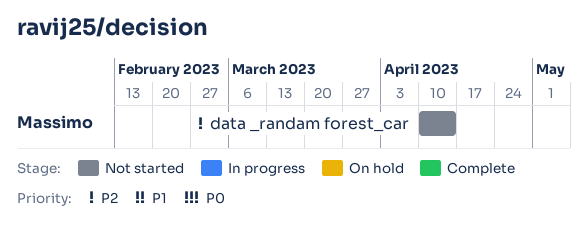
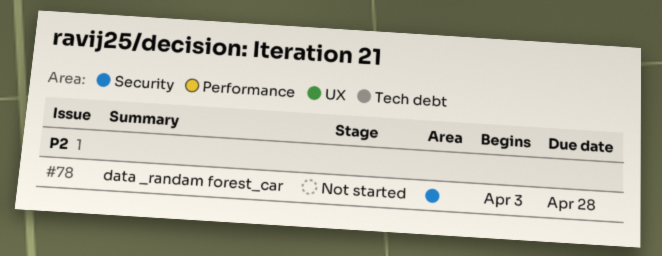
data _randam forest_car, start: Apr 10 -> Apr 3
data _randam forest_car, due: Apr 14 -> Apr 28

